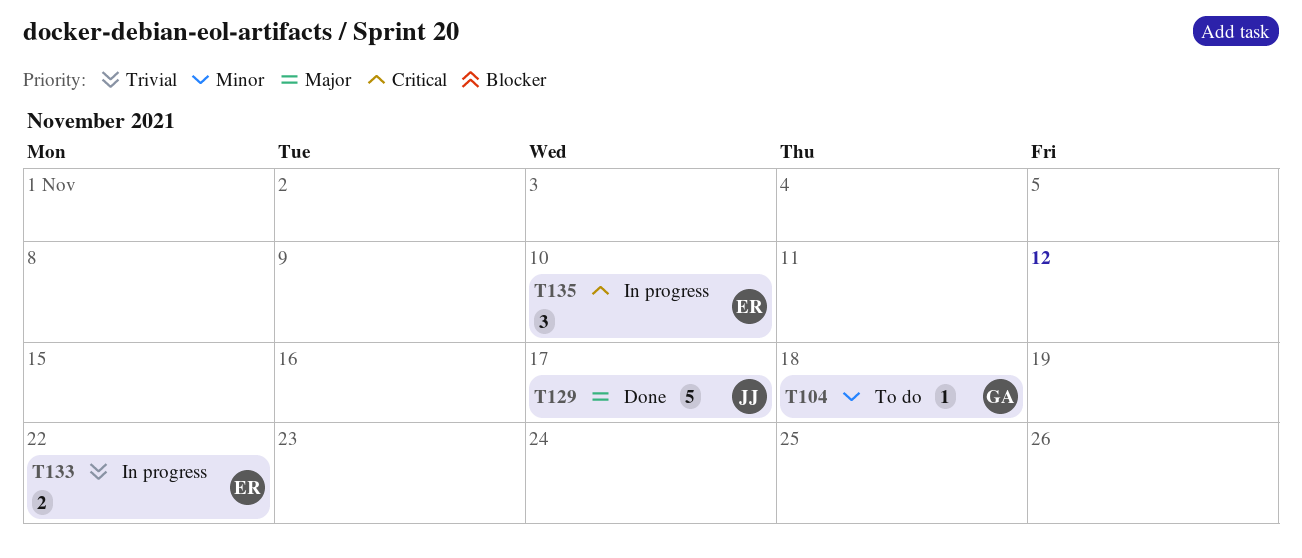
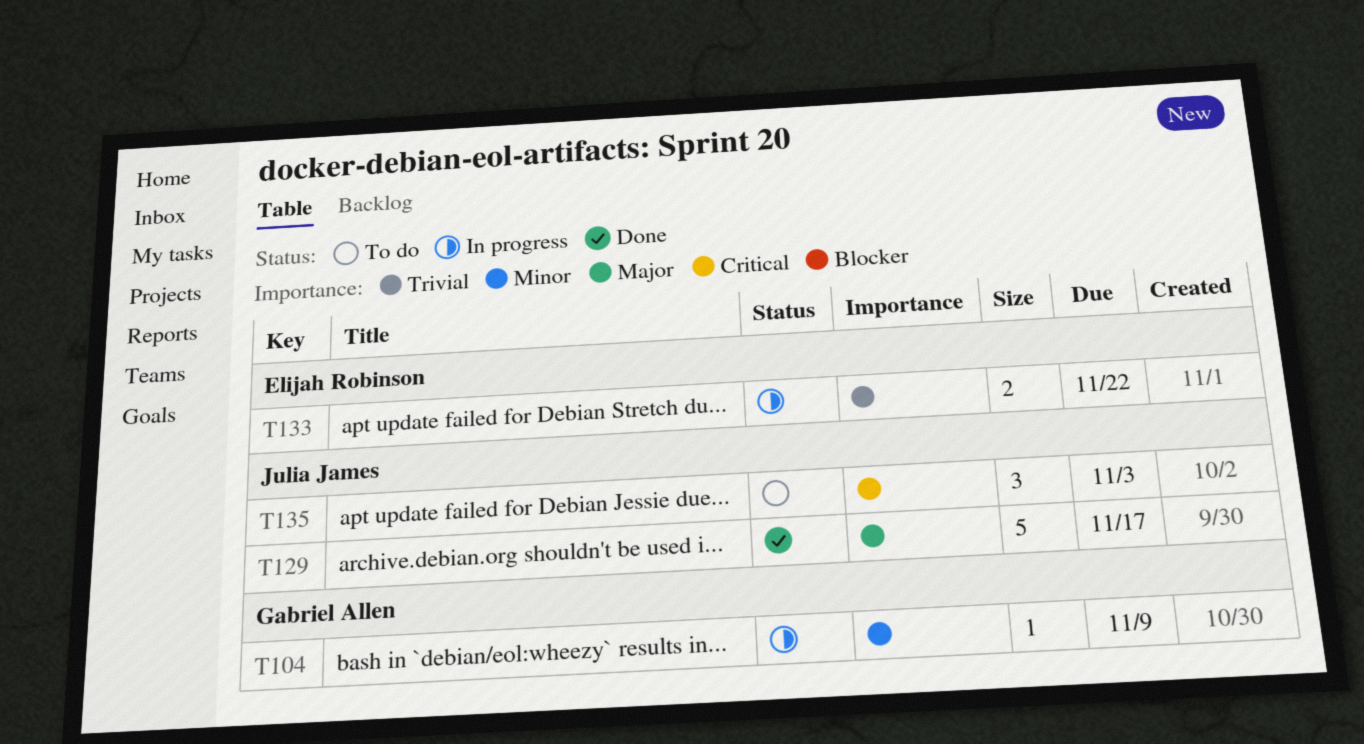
T104, status: To do -> In progress
T104, due: Nov 18 -> Nov 9
T135, status: In progress -> To do
T135, owner: Elijah Robinson -> Julia James
T135, due: Nov 10 -> Nov 3

